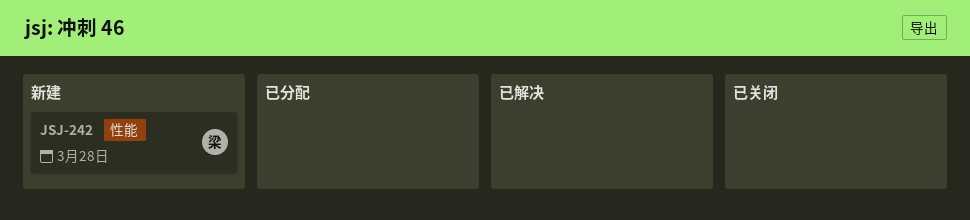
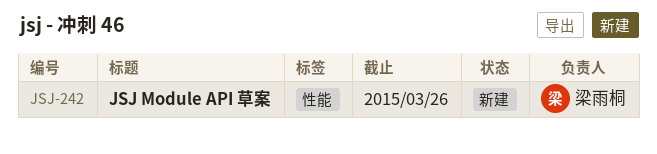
JSJ-242, due: Mar 28 -> Mar 26

